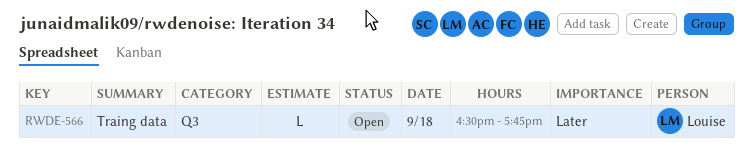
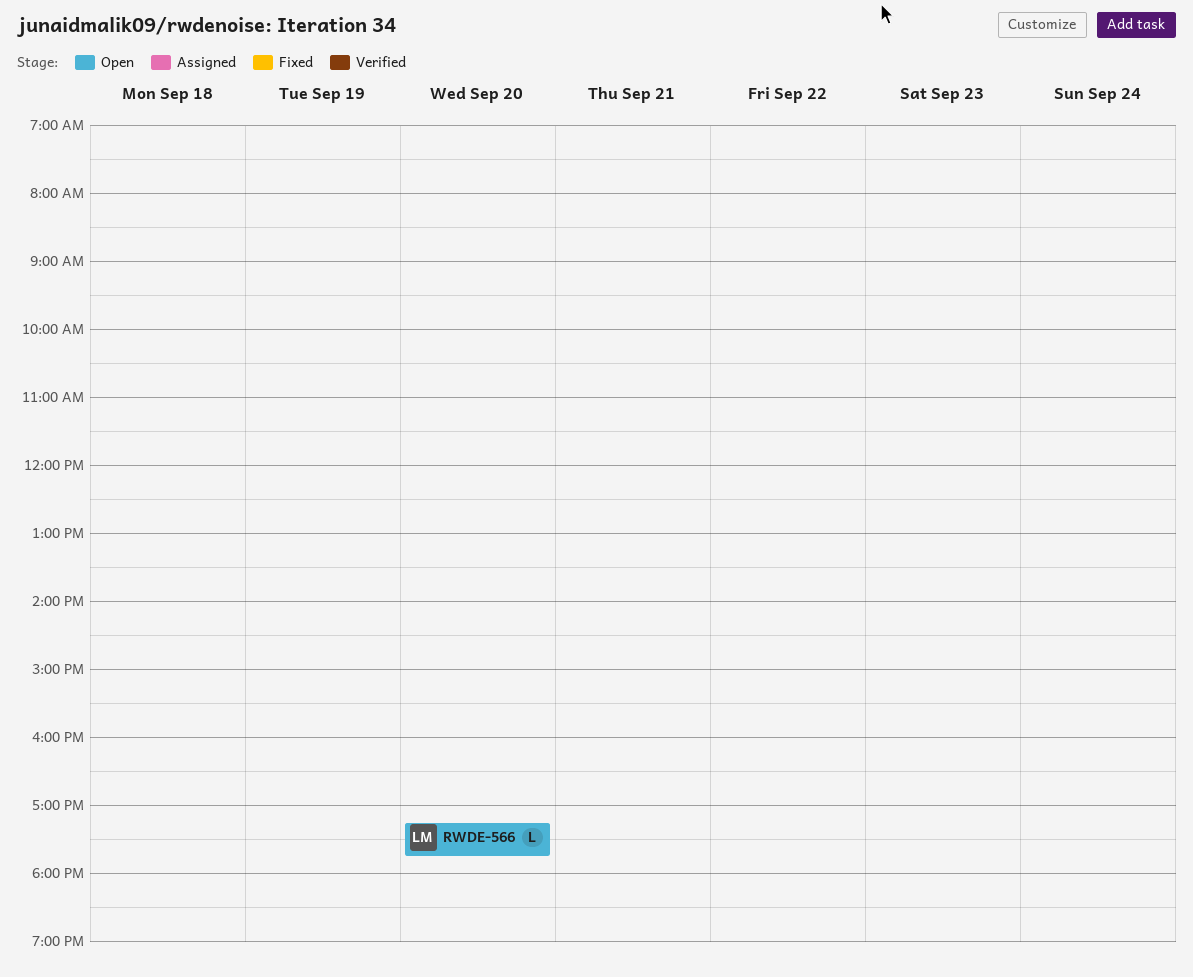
RWDE-566, day: Sep 18 -> Sep 20
RWDE-566, begins: 16:30 -> 17:15

